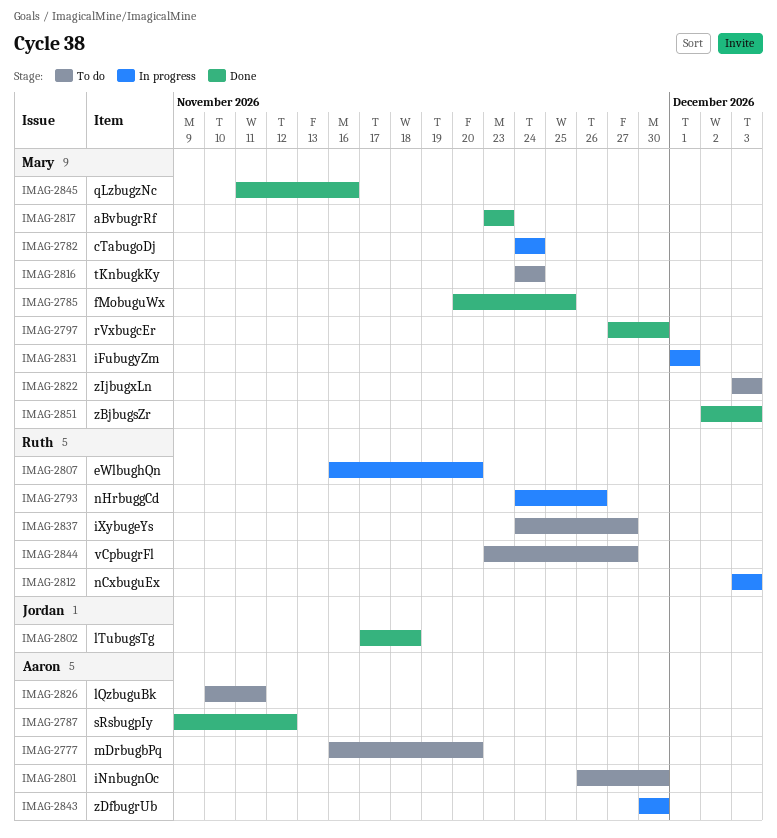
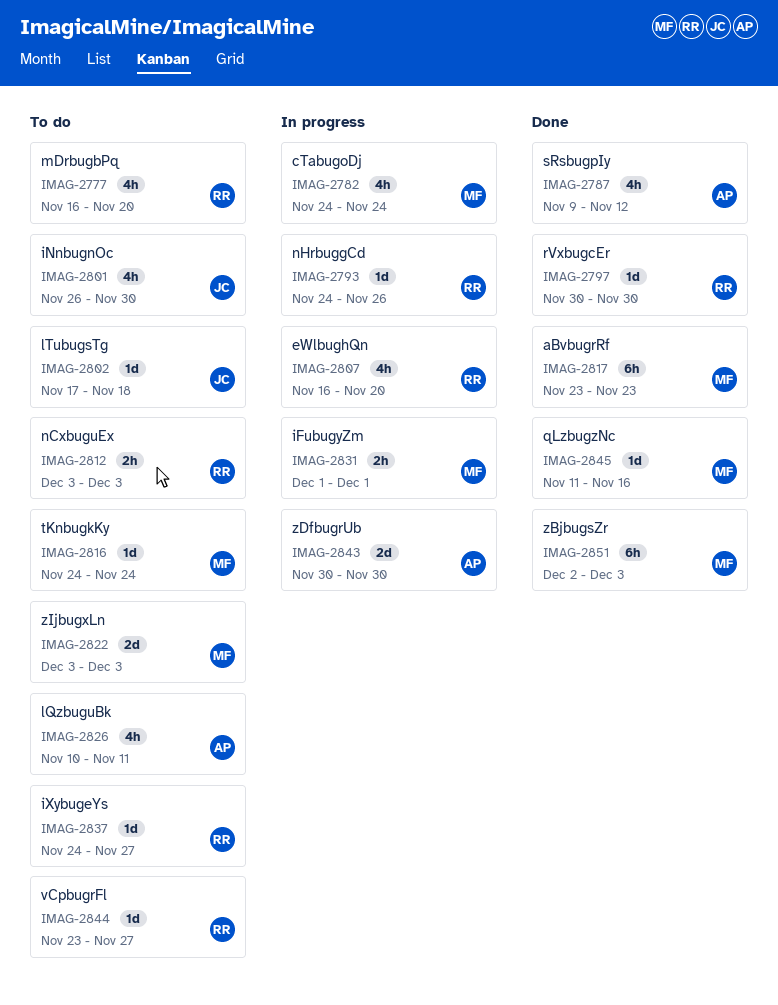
IMAG-2777, owner: Aaron -> Ruth
IMAG-2785: present -> none
IMAG-2797, owner: Mary -> Ruth
IMAG-2797, start: Nov 27 -> Nov 30
IMAG-2801, owner: Aaron -> Jordan
IMAG-2802, status: Done -> To do
IMAG-2812, status: In progress -> To do

